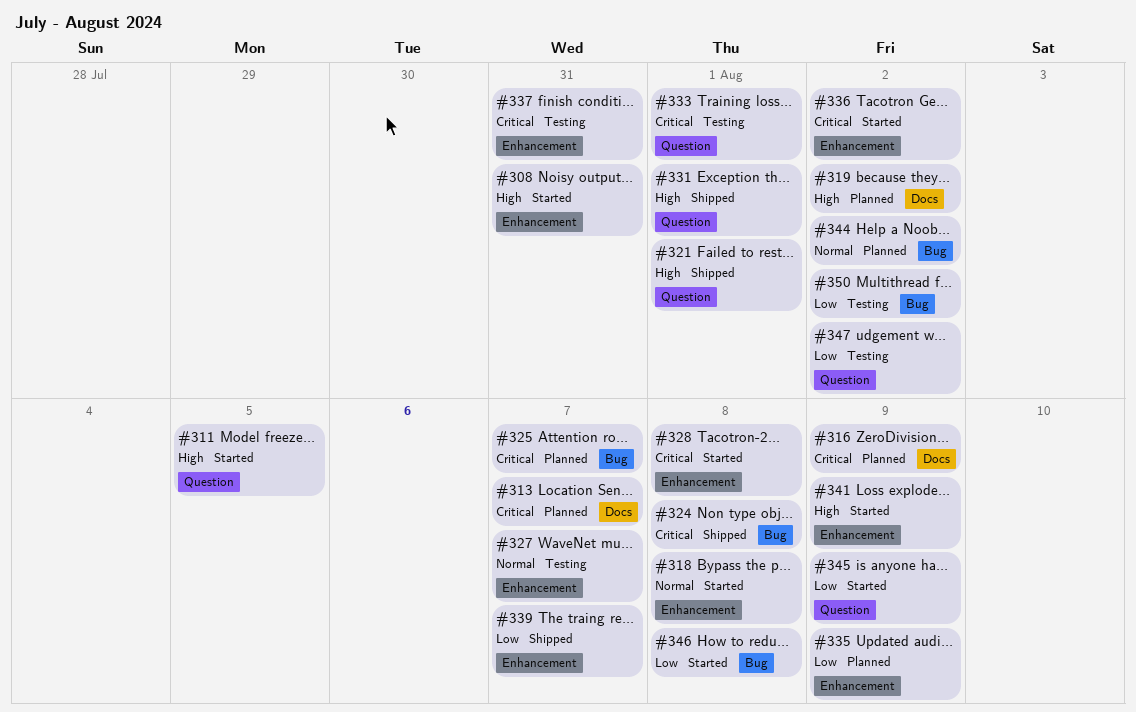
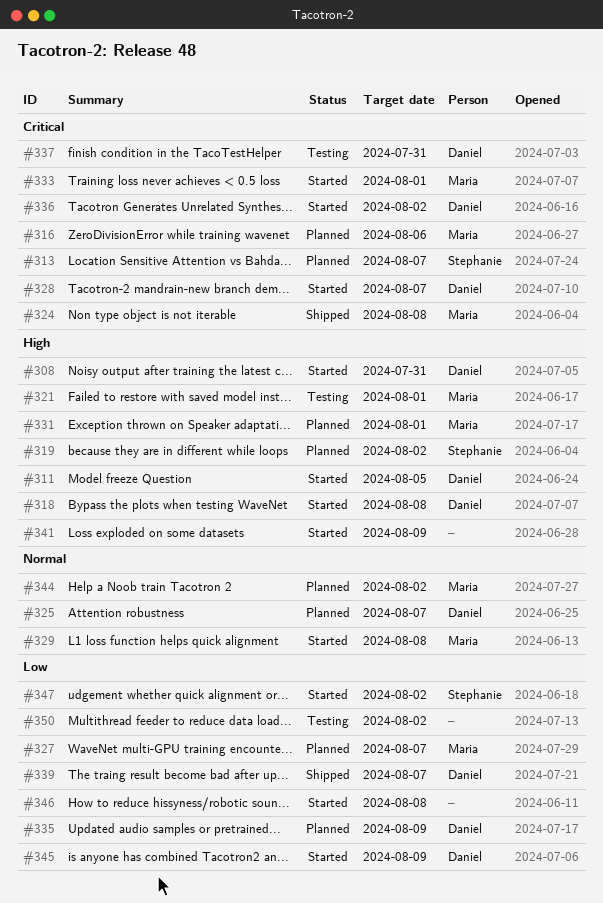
#316, due: Aug 9 -> Aug 6
#318, priority: Normal -> High
#321, status: Shipped -> Testing
#325, priority: Critical -> Normal
#327, status: Testing -> Planned
#327, priority: Normal -> Low
#328, due: Aug 8 -> Aug 7
#329: none -> present
#331, status: Shipped -> Planned
#333, status: Testing -> Started
#347, status: Testing -> Started

